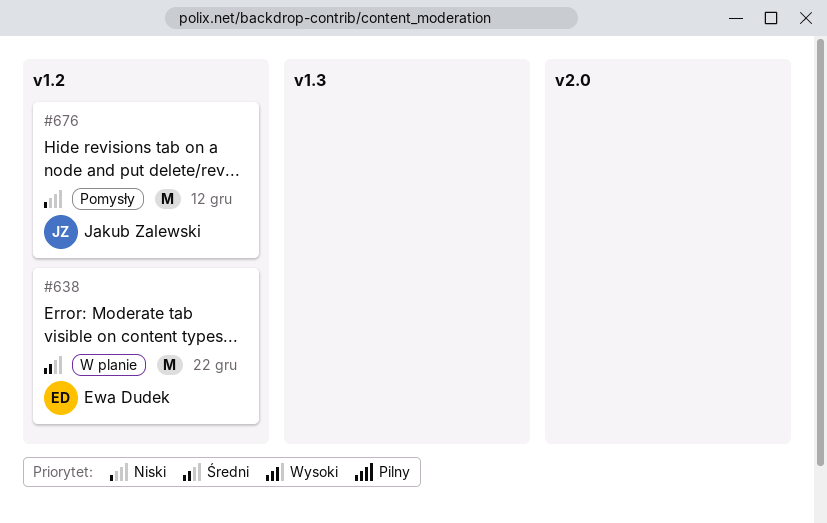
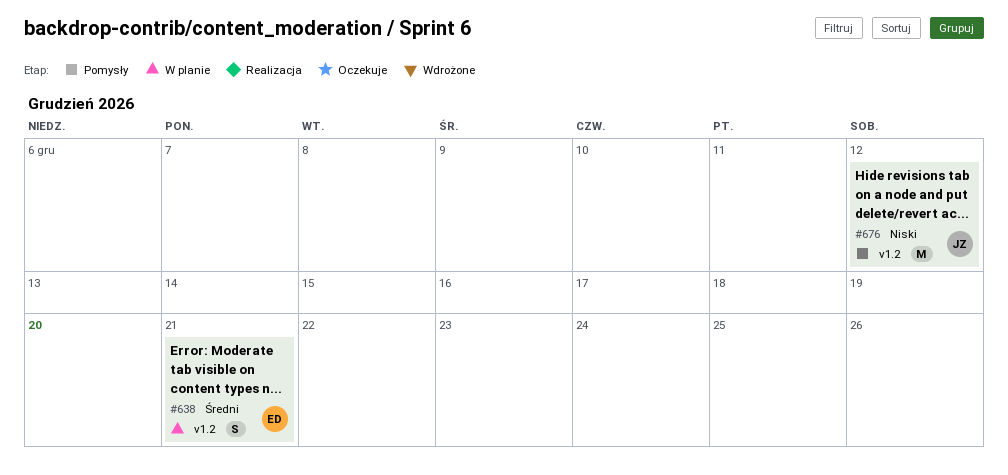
#638, estimate: M -> S
#638, due: Dec 22 -> Dec 21

